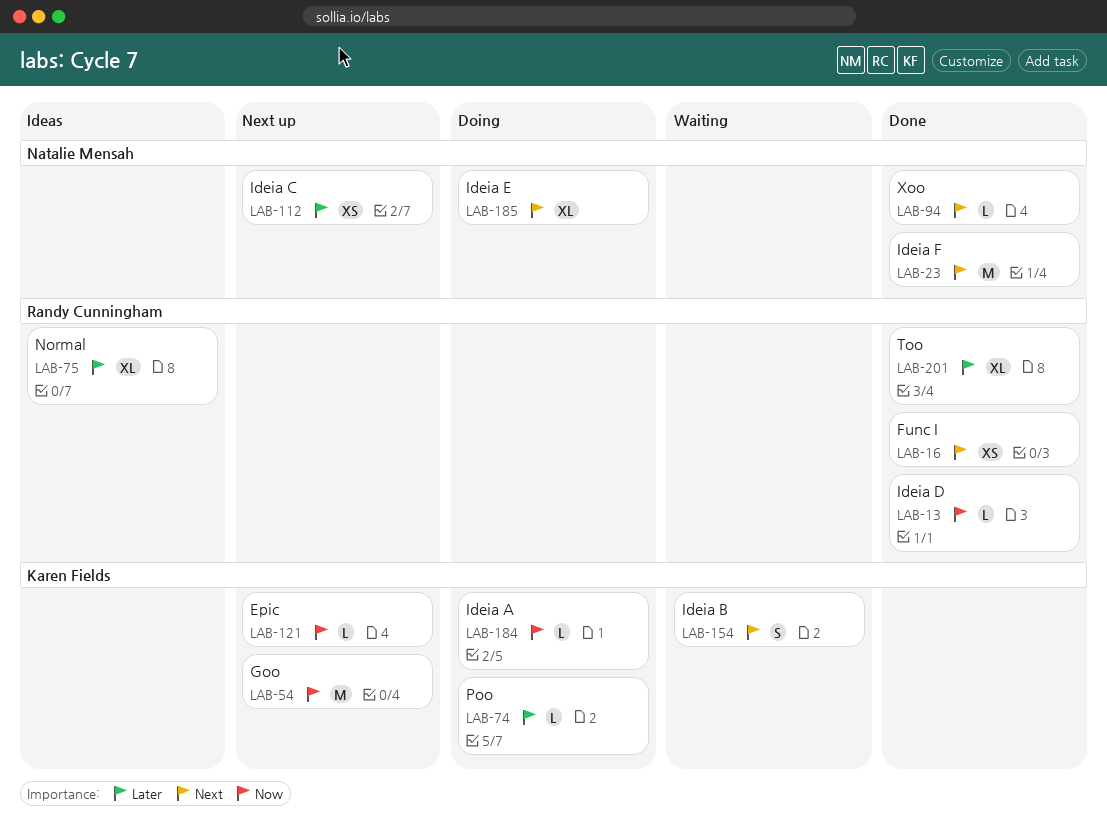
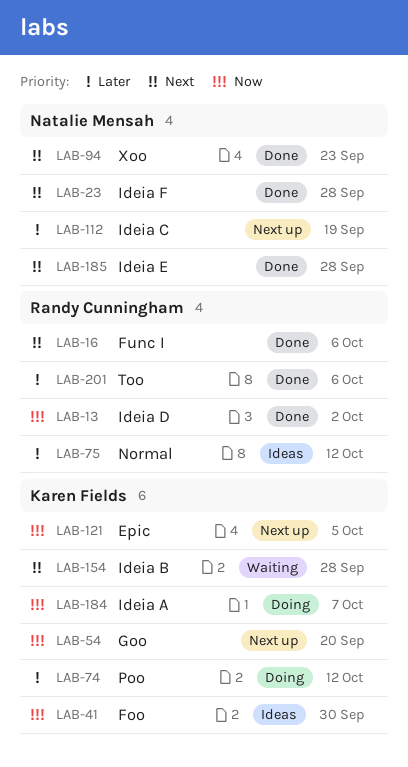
LAB-41: none -> present
LAB-185, status: Doing -> Done

